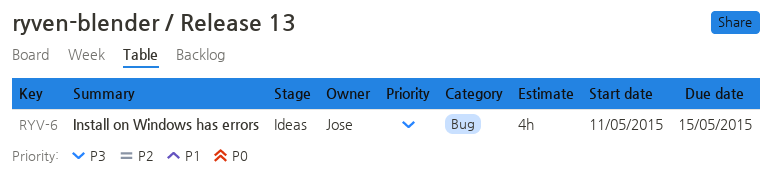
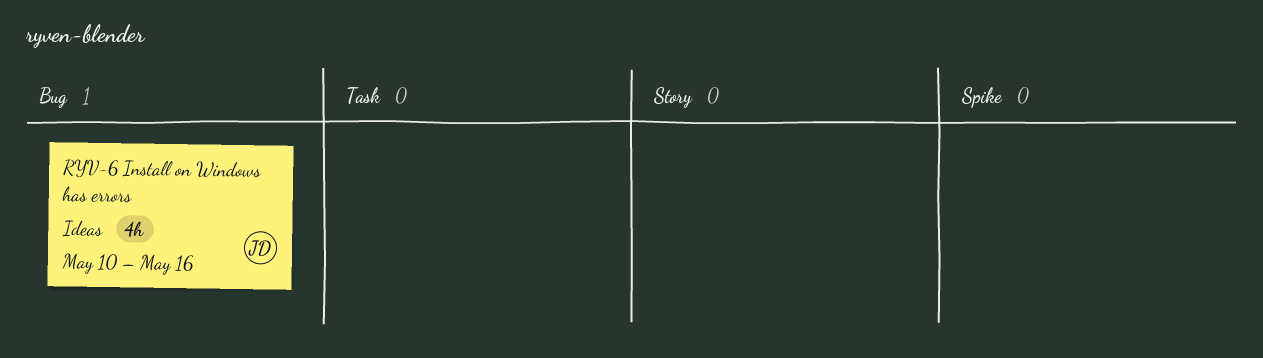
RYV-6, start: May 11 -> May 10
RYV-6, due: May 15 -> May 16

